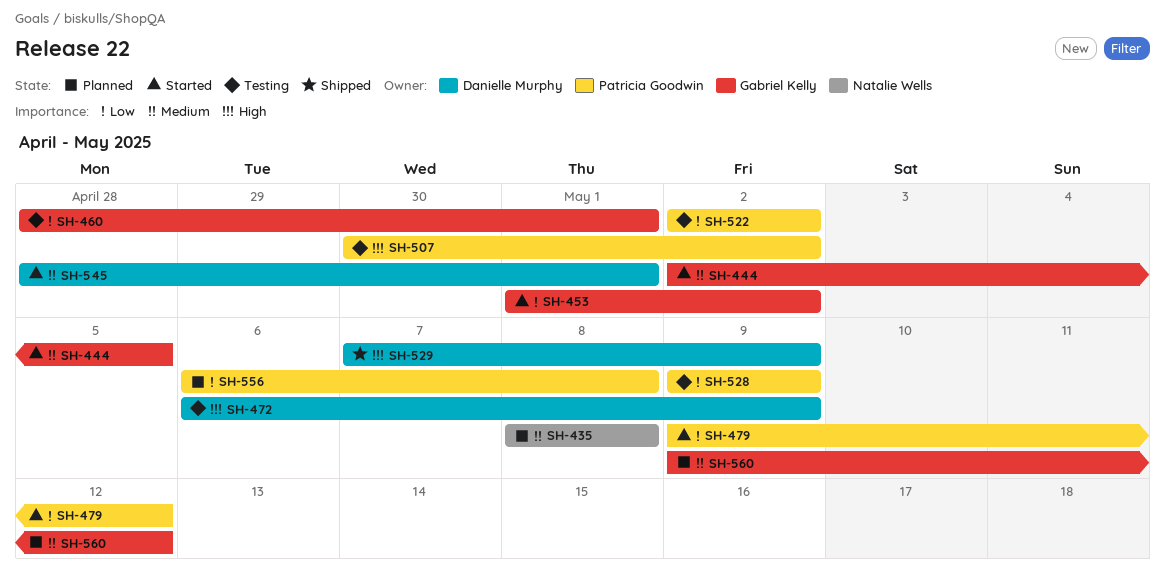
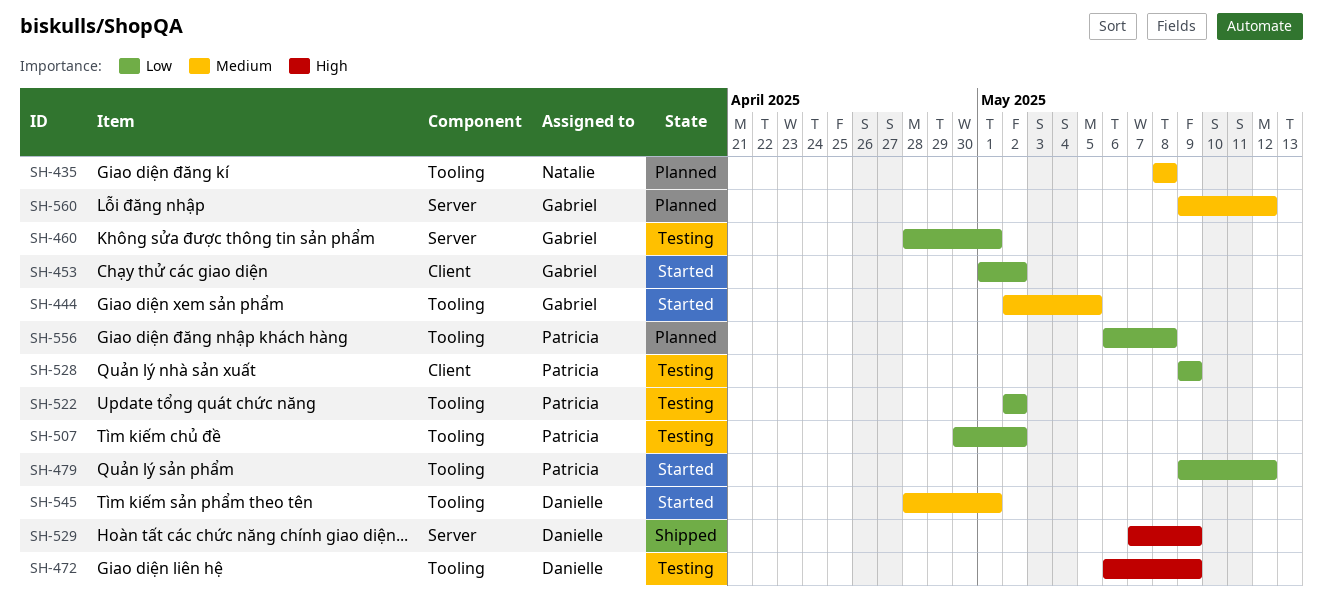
SH-507, priority: High -> Low

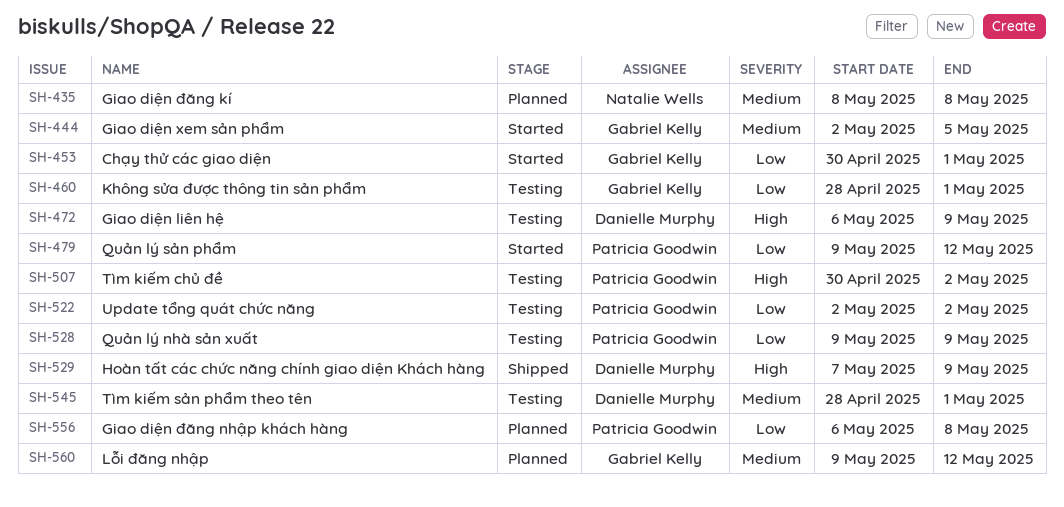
SH-453, start: May 1 -> Apr 30
SH-453, due: May 2 -> May 1
SH-507, priority: Low -> High
SH-545, status: Started -> Testing

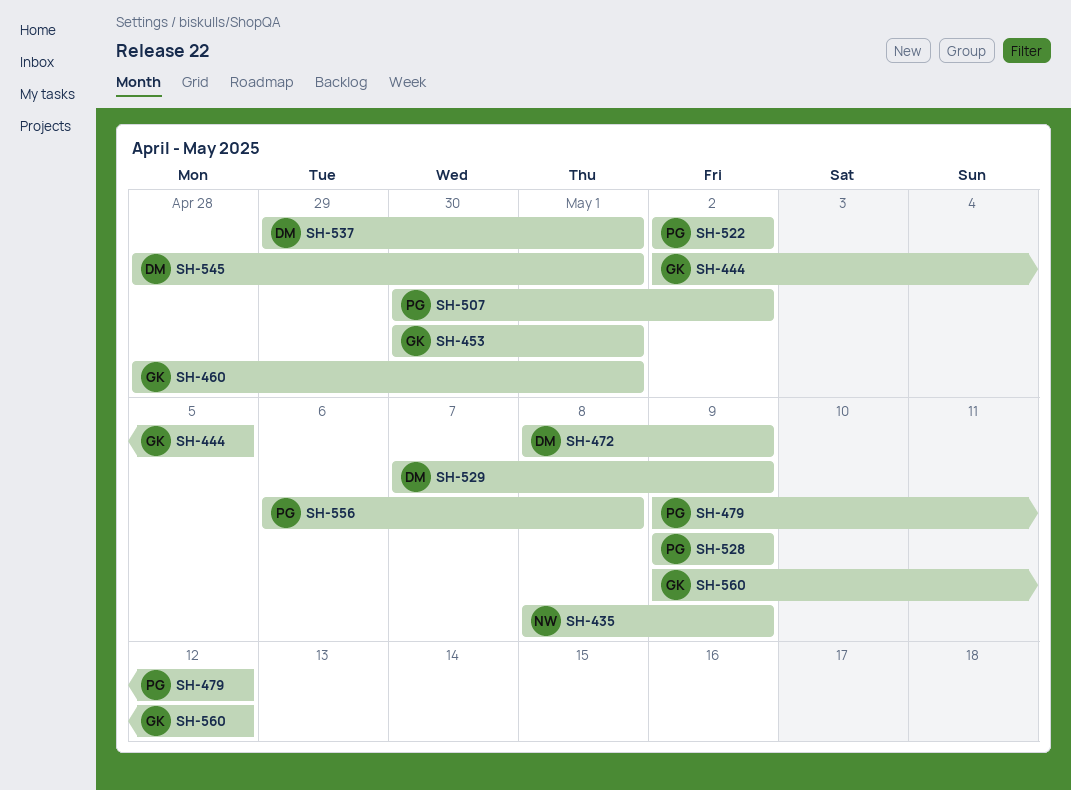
SH-435, due: May 8 -> May 9
SH-472, start: May 6 -> May 8
SH-537: none -> present

